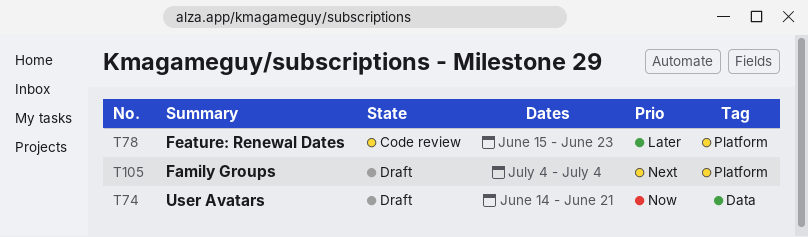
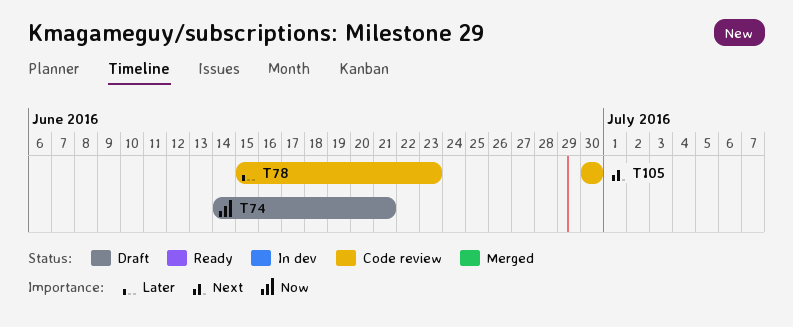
T105, status: Draft -> Code review
T105, start: Jul 4 -> Jun 30
T105, due: Jul 4 -> Jun 30

